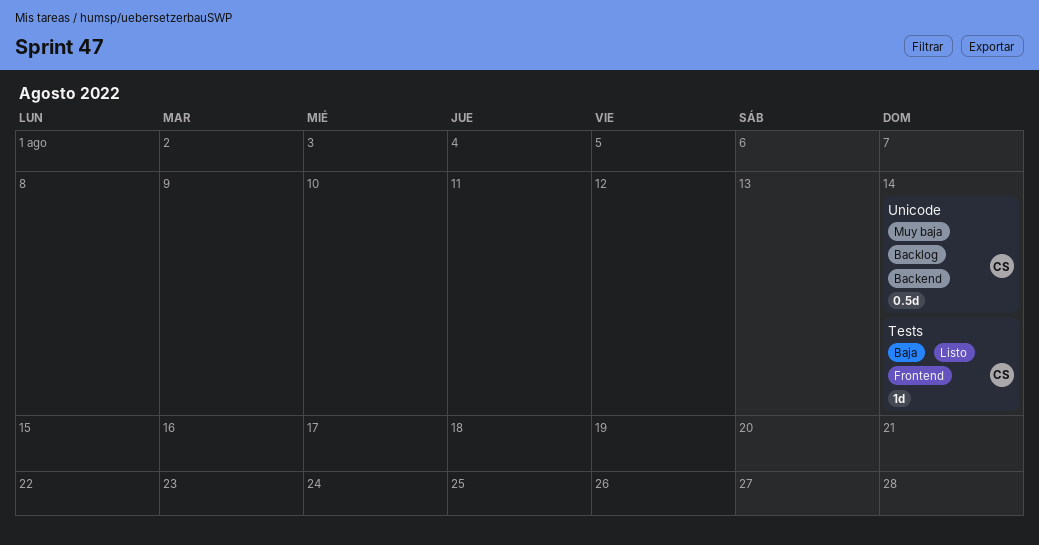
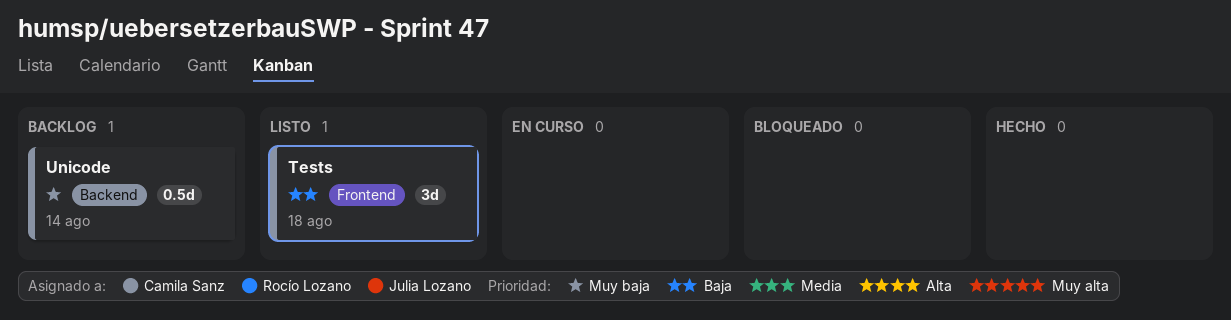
Tests, estimate: 1d -> 3d
Tests, due: Aug 14 -> Aug 18

